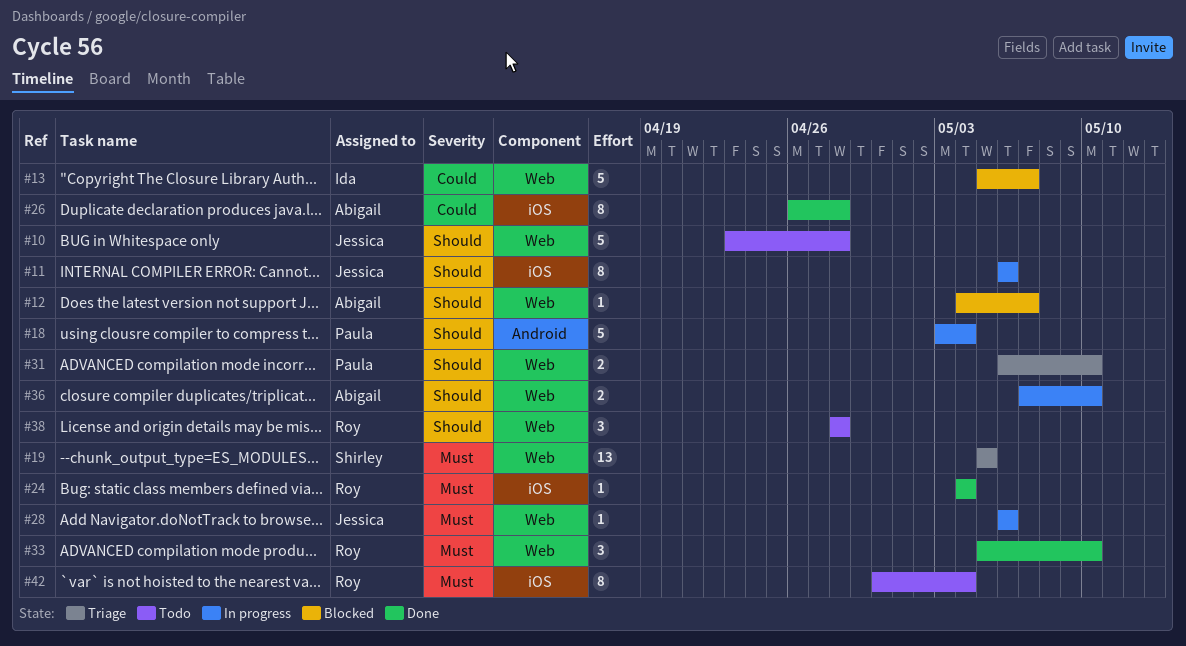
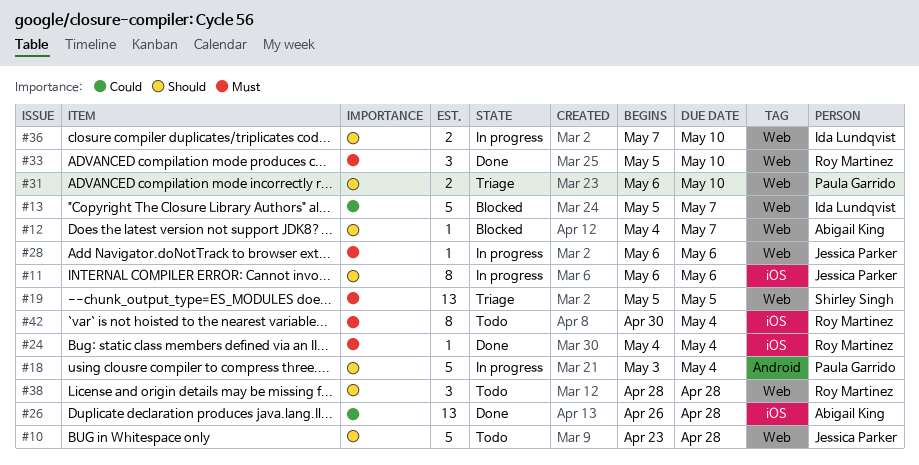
#26, estimate: 8 -> 13
#36, owner: Abigail King -> Ida Lundqvist

